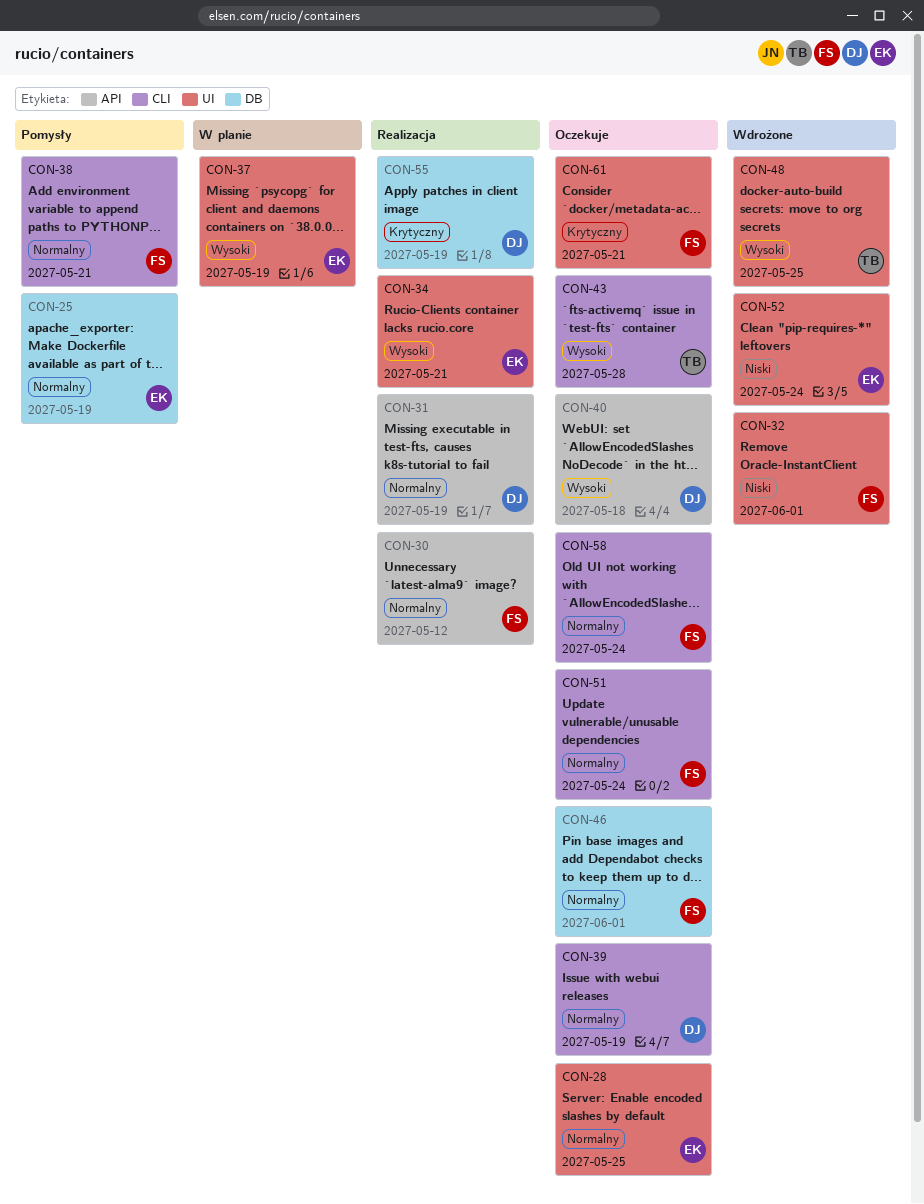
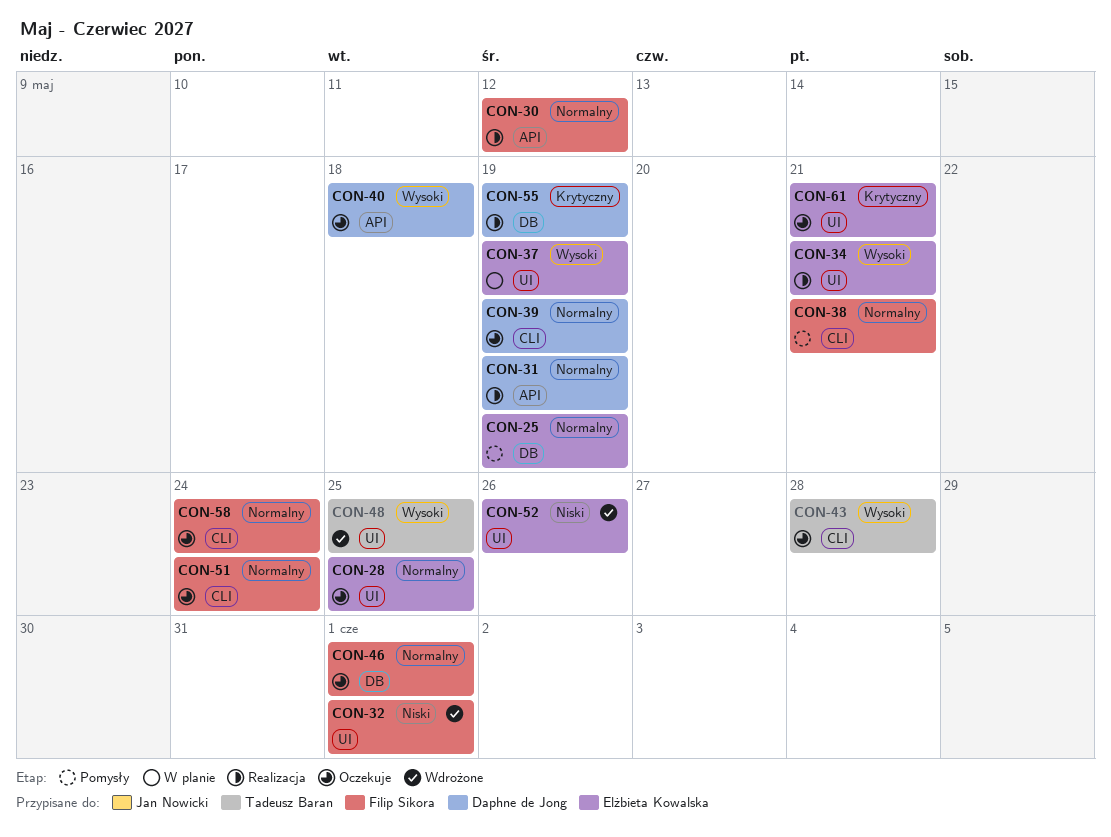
CON-52, due: May 24 -> May 26
CON-61, owner: Filip Sikora -> Elżbieta Kowalska

